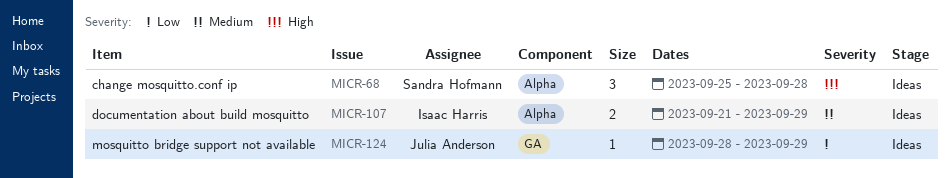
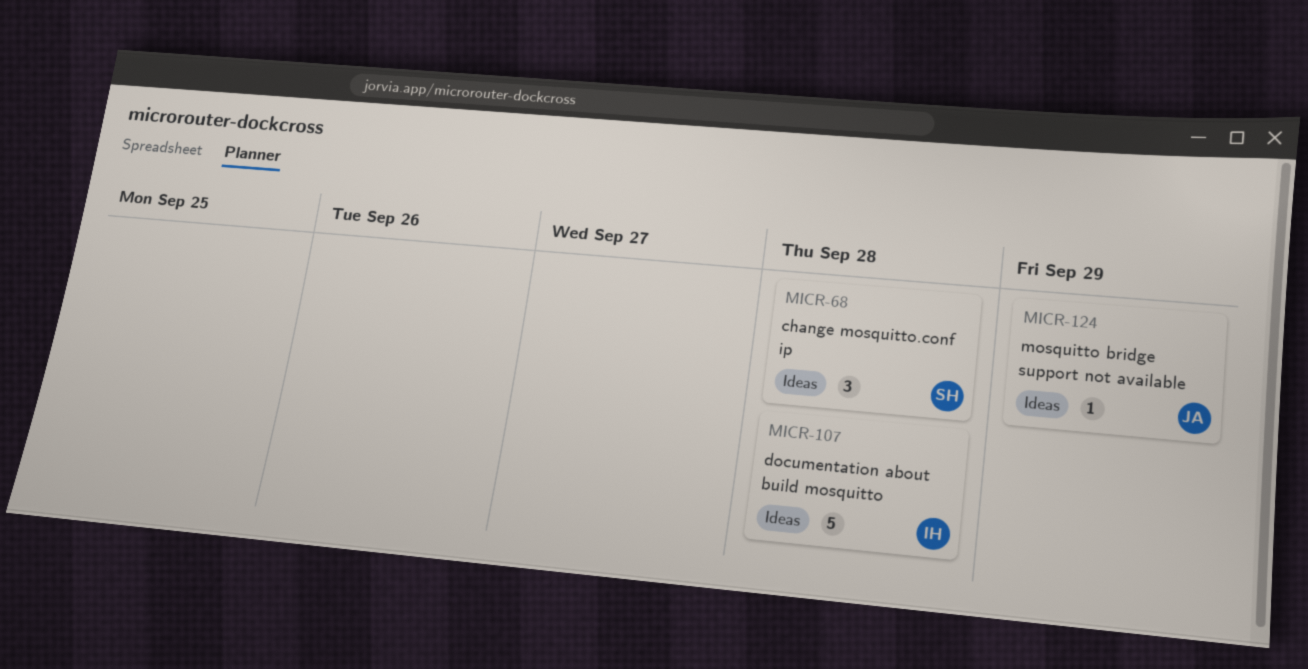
MICR-107, estimate: 2 -> 5
MICR-107, due: Sep 29 -> Sep 28

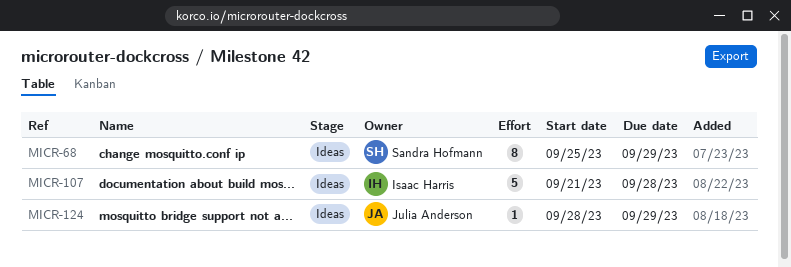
MICR-68, estimate: 3 -> 8
MICR-68, due: Sep 28 -> Sep 29

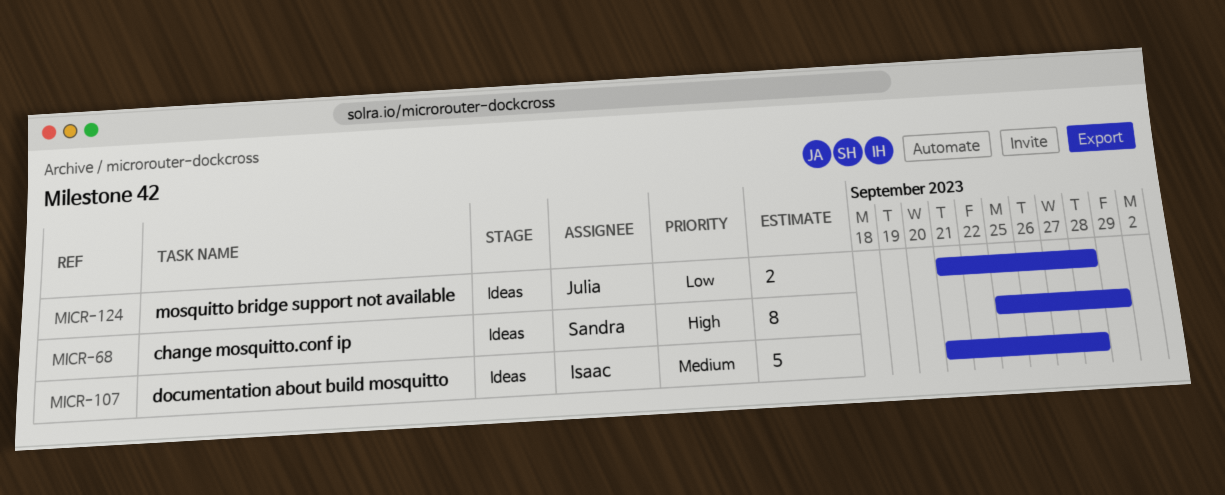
MICR-124, estimate: 1 -> 2
MICR-124, start: Sep 28 -> Sep 21
MICR-124, due: Sep 29 -> Sep 28

